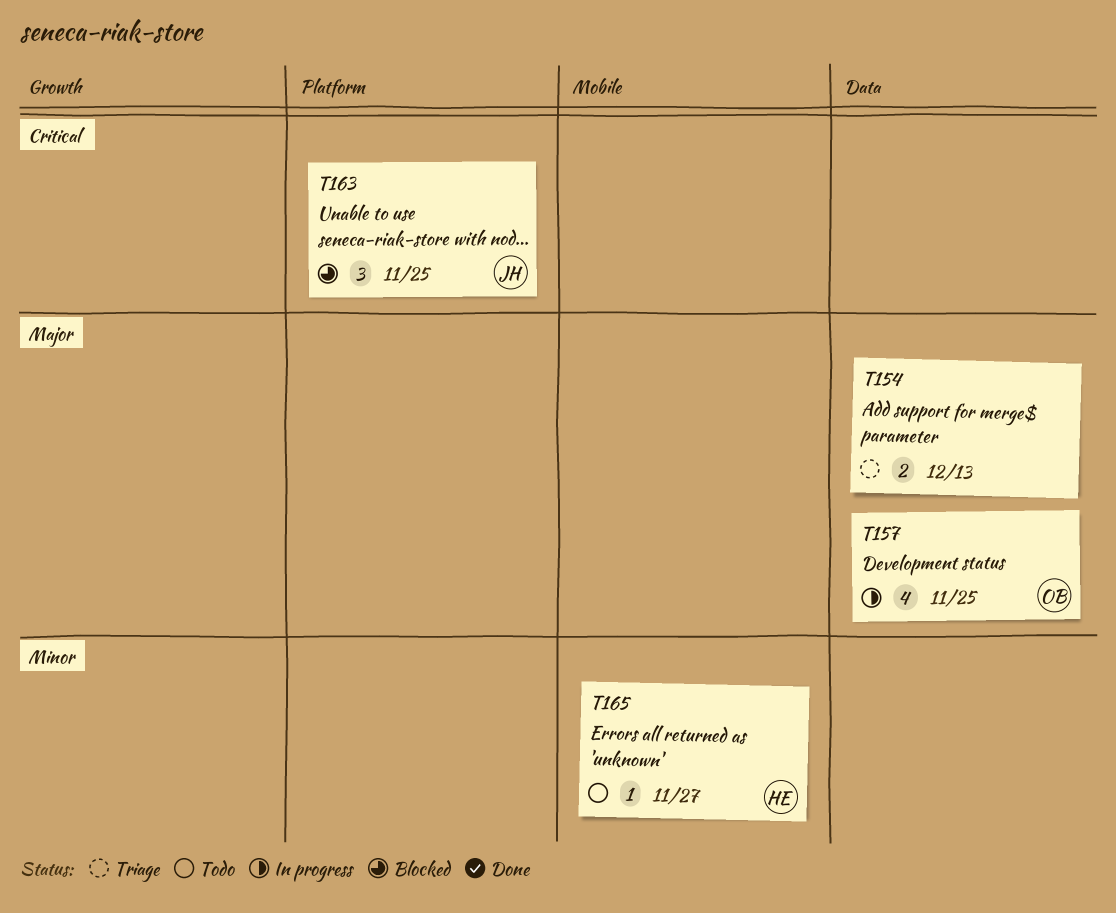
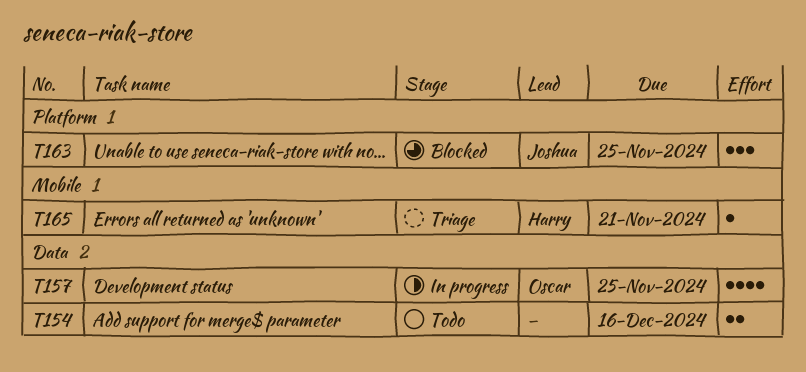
T154, status: Triage -> Todo
T154, due: Dec 13 -> Dec 16
T165, status: Todo -> Triage
T165, due: Nov 27 -> Nov 21

